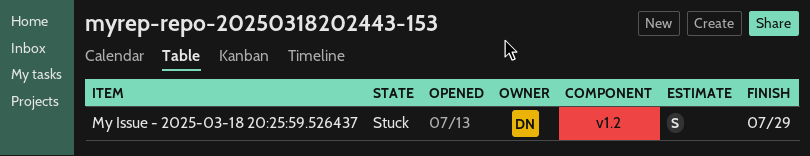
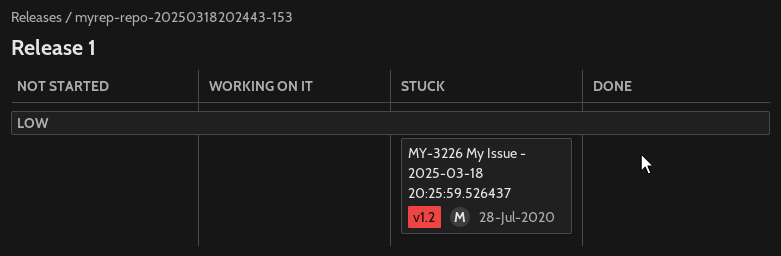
My Issue - 2025-03-18 20:25:59.526437, estimate: S -> M
My Issue - 2025-03-18 20:25:59.526437, due: Jul 29 -> Jul 28

